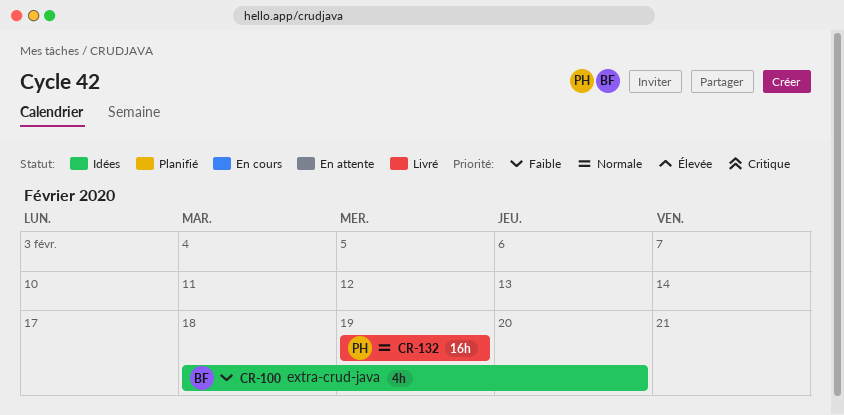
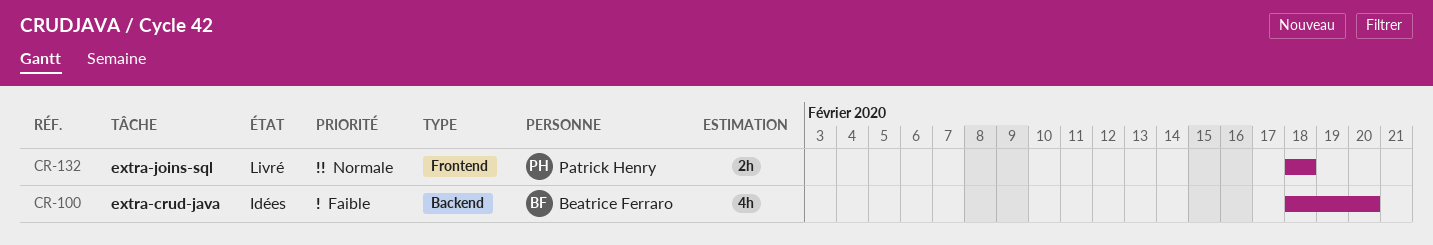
CR-132, estimate: 16h -> 2h
CR-132, start: Feb 19 -> Feb 18
CR-132, due: Feb 19 -> Feb 18

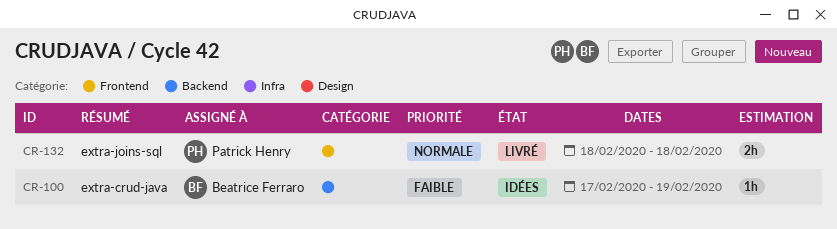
CR-100, estimate: 4h -> 1h
CR-100, start: Feb 18 -> Feb 17
CR-100, due: Feb 20 -> Feb 19

